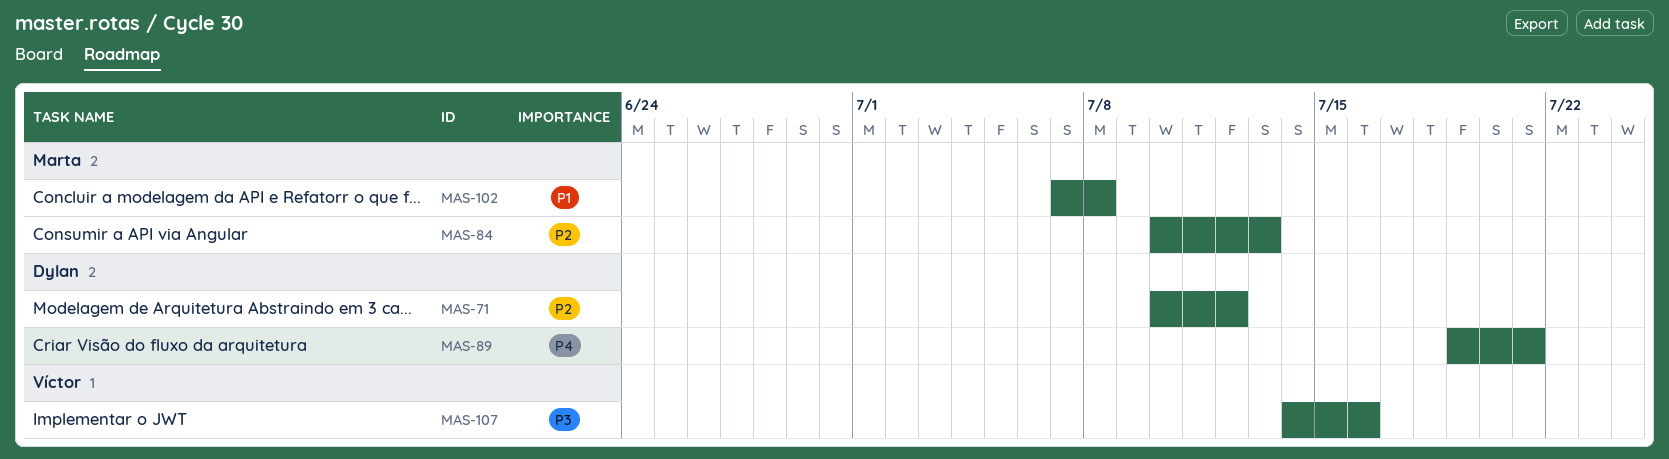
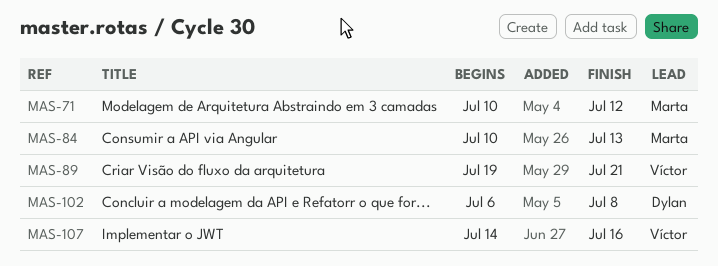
MAS-71, owner: Dylan -> Marta
MAS-89, owner: Dylan -> Víctor
MAS-102, owner: Marta -> Dylan
MAS-102, start: Jul 7 -> Jul 6

